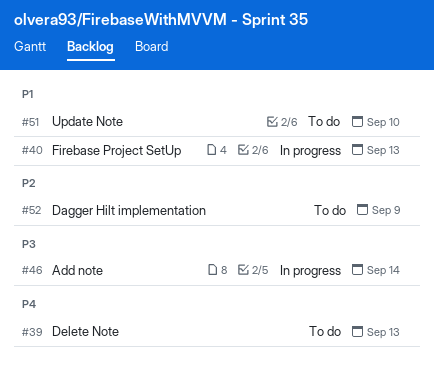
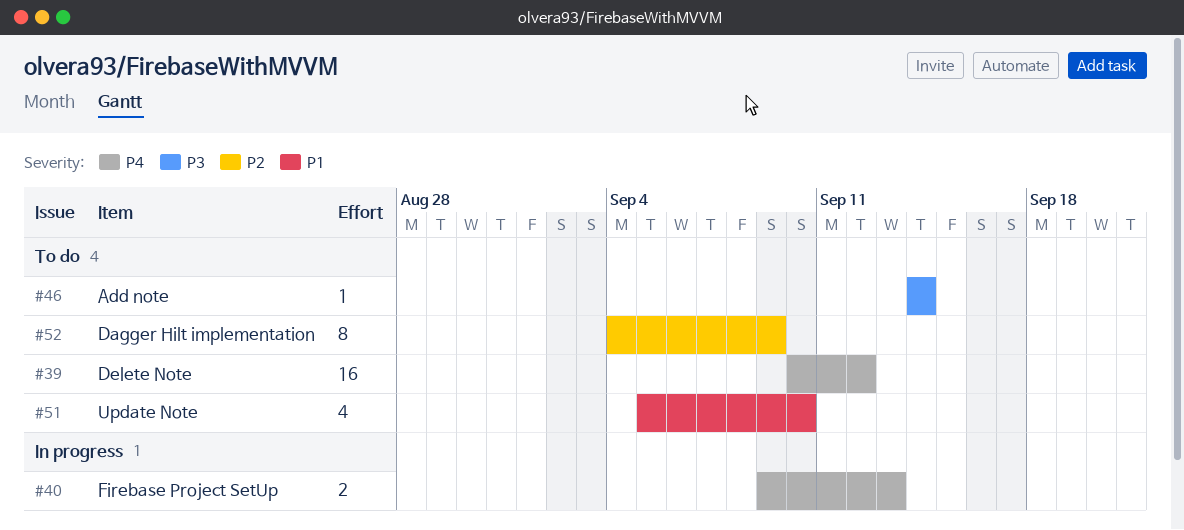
#39, due: Sep 13 -> Sep 12
#40, priority: P1 -> P4
#46, status: In progress -> To do

